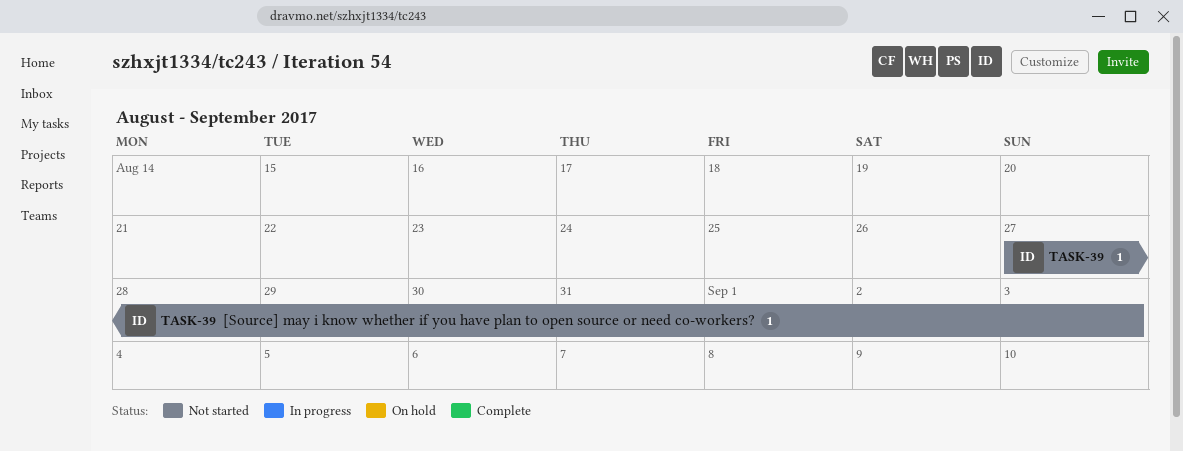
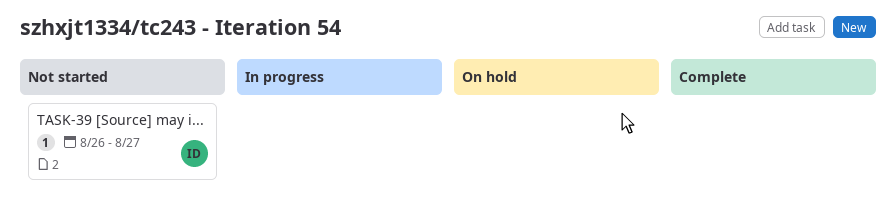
TASK-39, start: Aug 27 -> Aug 26
TASK-39, due: Sep 3 -> Aug 27

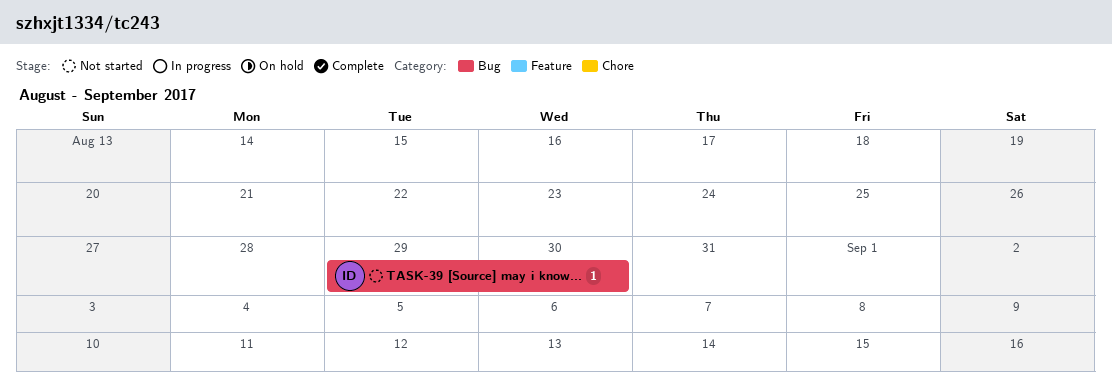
TASK-39, start: Aug 26 -> Aug 29
TASK-39, due: Aug 27 -> Aug 30

